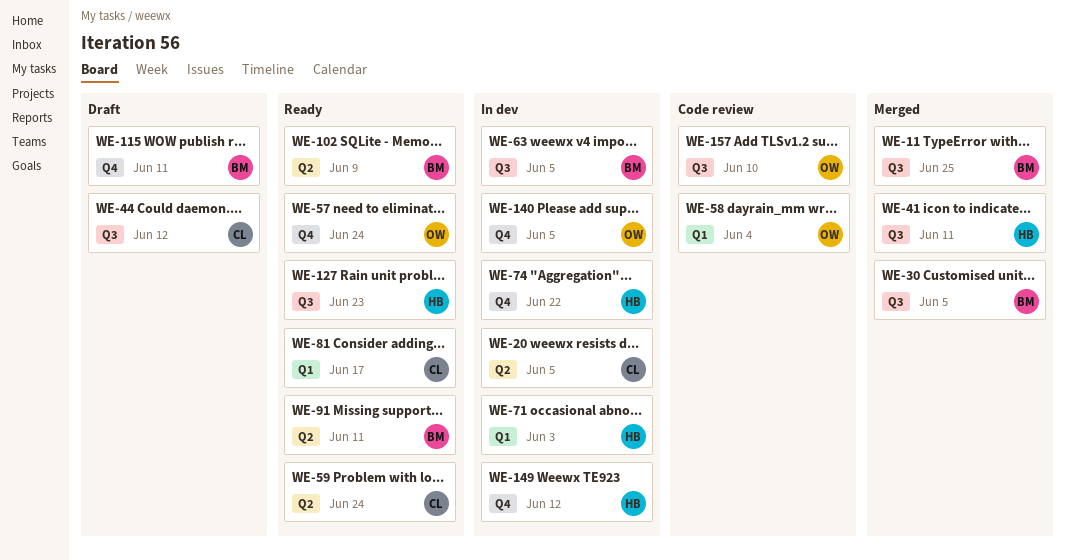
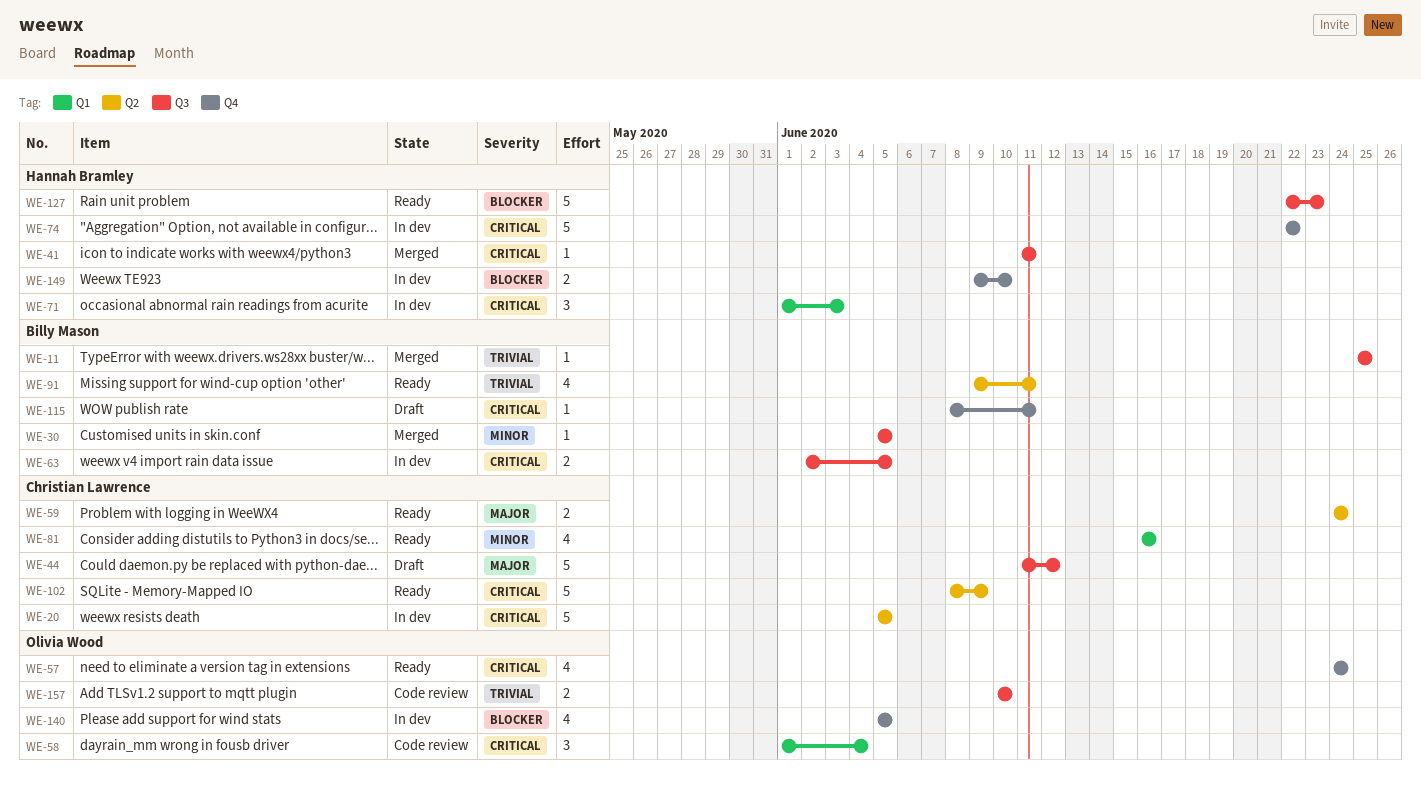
WE-81, due: Jun 17 -> Jun 16
WE-102, owner: Billy Mason -> Christian Lawrence
WE-149, due: Jun 12 -> Jun 10

